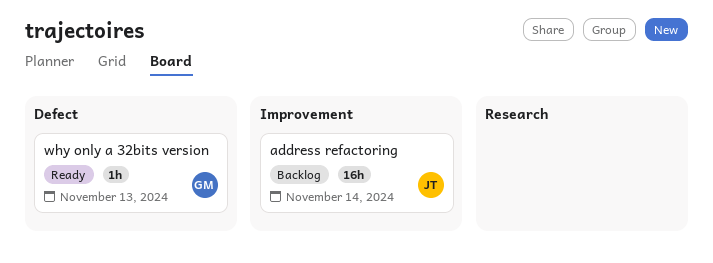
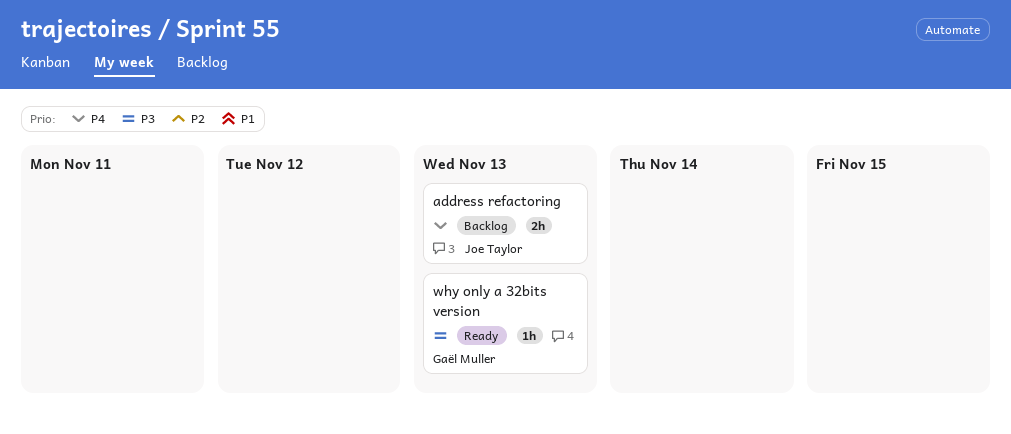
address refactoring, estimate: 16h -> 2h
address refactoring, due: Nov 14 -> Nov 13

